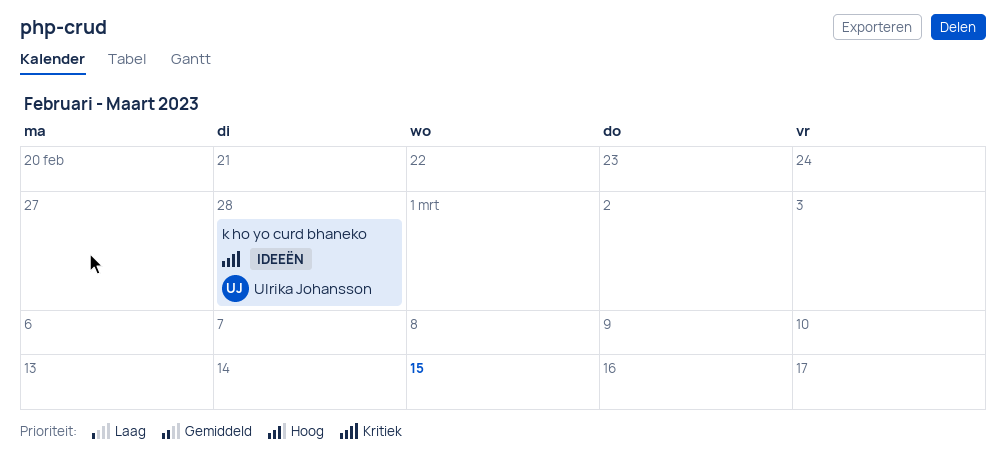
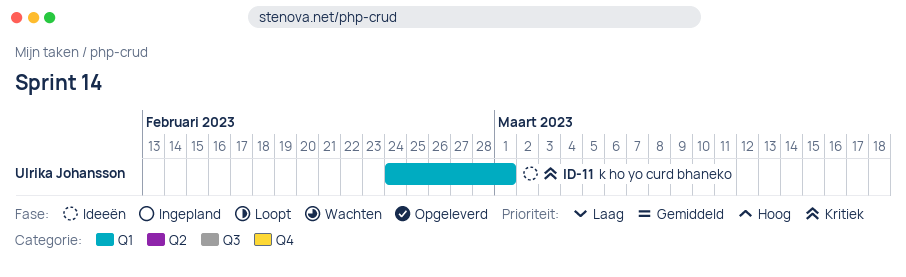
k ho yo curd bhaneko, due: Feb 28 -> Mar 1

